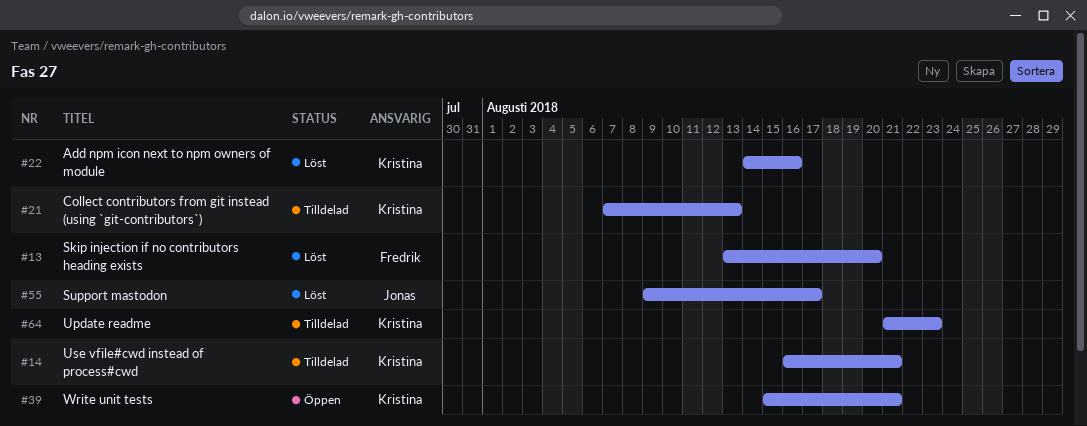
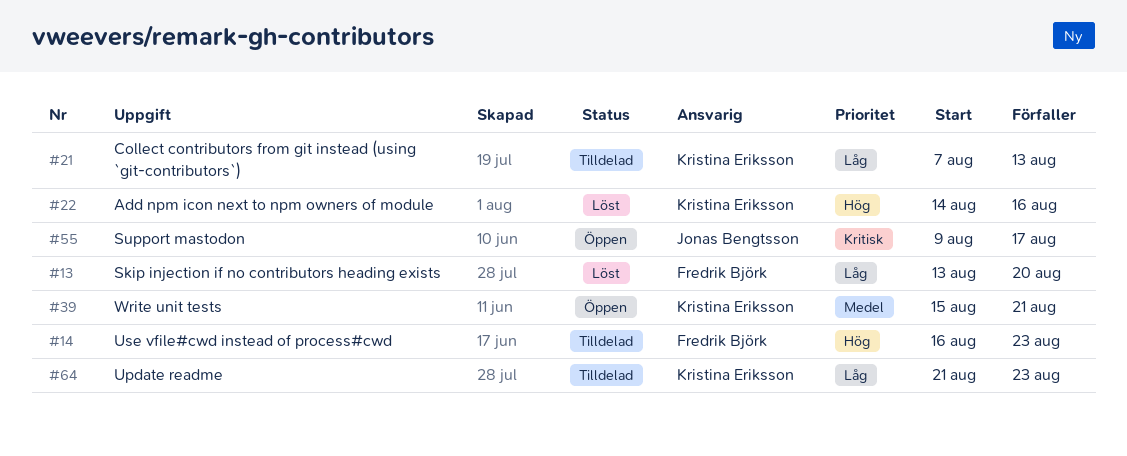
#14, owner: Kristina Eriksson -> Fredrik Björk
#14, due: Aug 21 -> Aug 23
#55, status: Löst -> Öppen

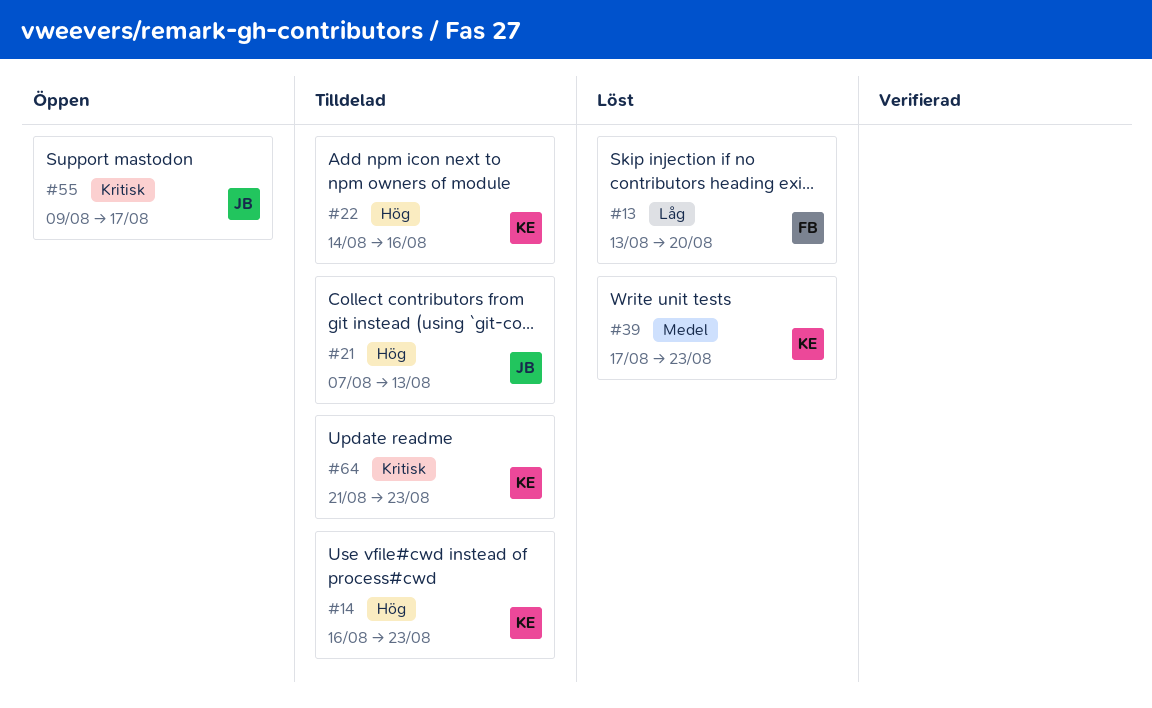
#14, owner: Fredrik Björk -> Kristina Eriksson
#21, owner: Kristina Eriksson -> Jonas Bengtsson
#21, priority: Låg -> Hög
#22, status: Löst -> Tilldelad
#39, status: Öppen -> Löst
#39, start: Aug 15 -> Aug 17
#39, due: Aug 21 -> Aug 23
#64, priority: Låg -> Kritisk

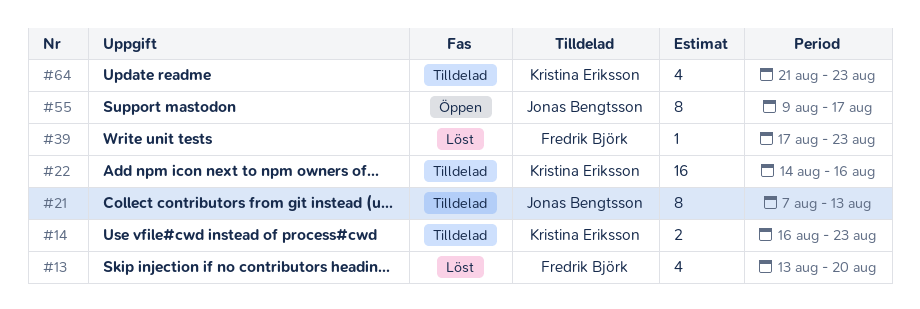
#39, owner: Kristina Eriksson -> Fredrik Björk

